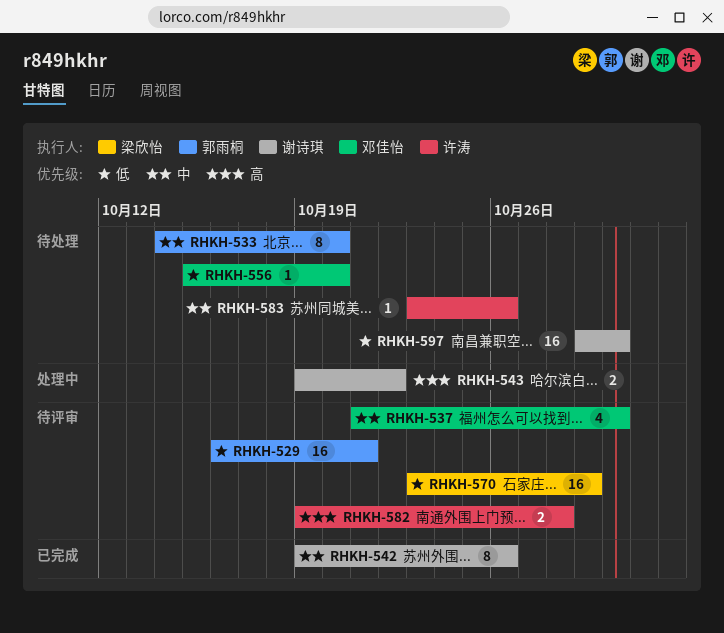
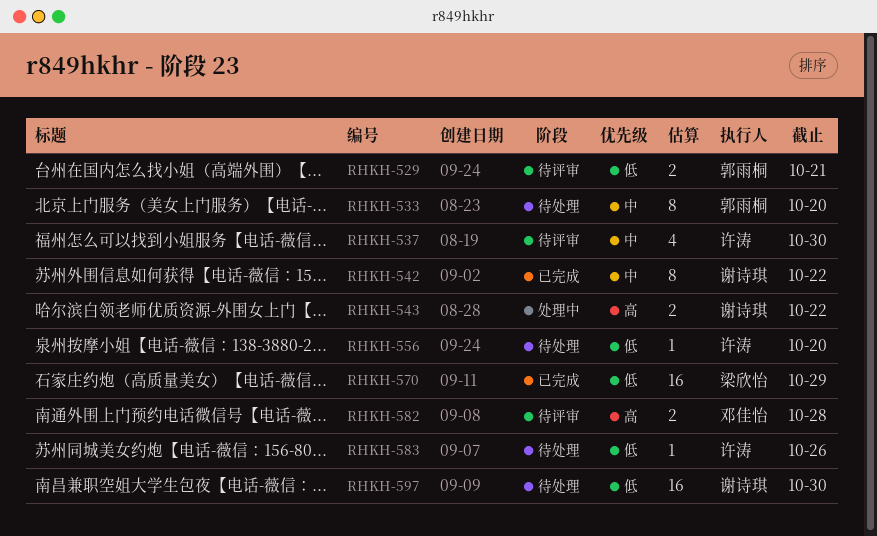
RHKH-529, estimate: 16 -> 2
RHKH-537, owner: 邓佳怡 -> 许涛
RHKH-542, due: Oct 26 -> Oct 22
RHKH-556, owner: 邓佳怡 -> 许涛
RHKH-570, status: 待评审 -> 已完成
RHKH-582, owner: 许涛 -> 邓佳怡
RHKH-583, priority: 中 -> 低

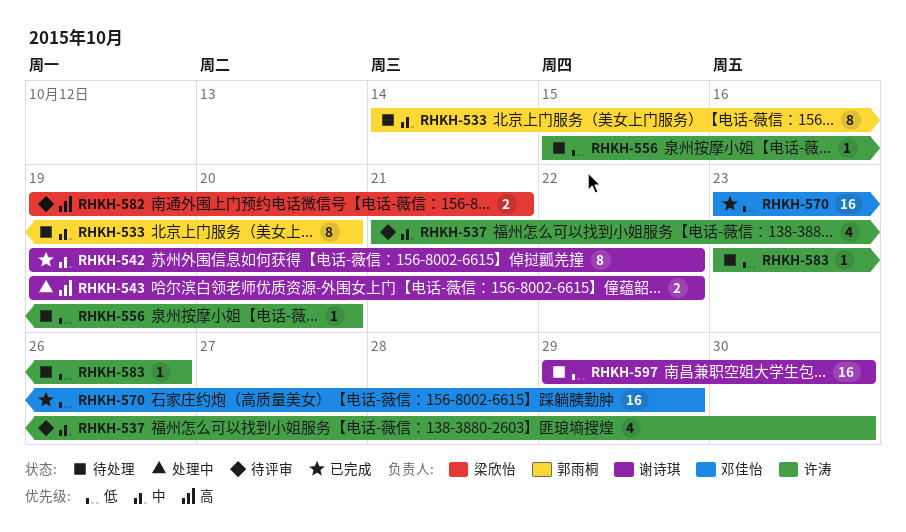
RHKH-529: present -> none
RHKH-570, owner: 梁欣怡 -> 邓佳怡
RHKH-582, owner: 邓佳怡 -> 梁欣怡
RHKH-582, due: Oct 28 -> Oct 21

